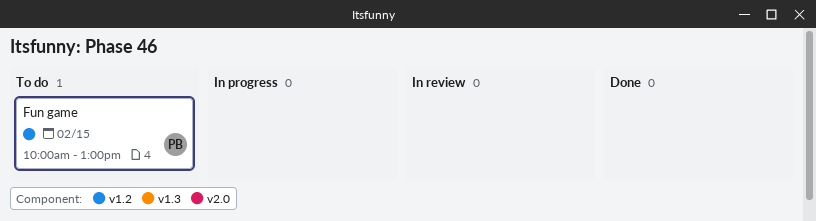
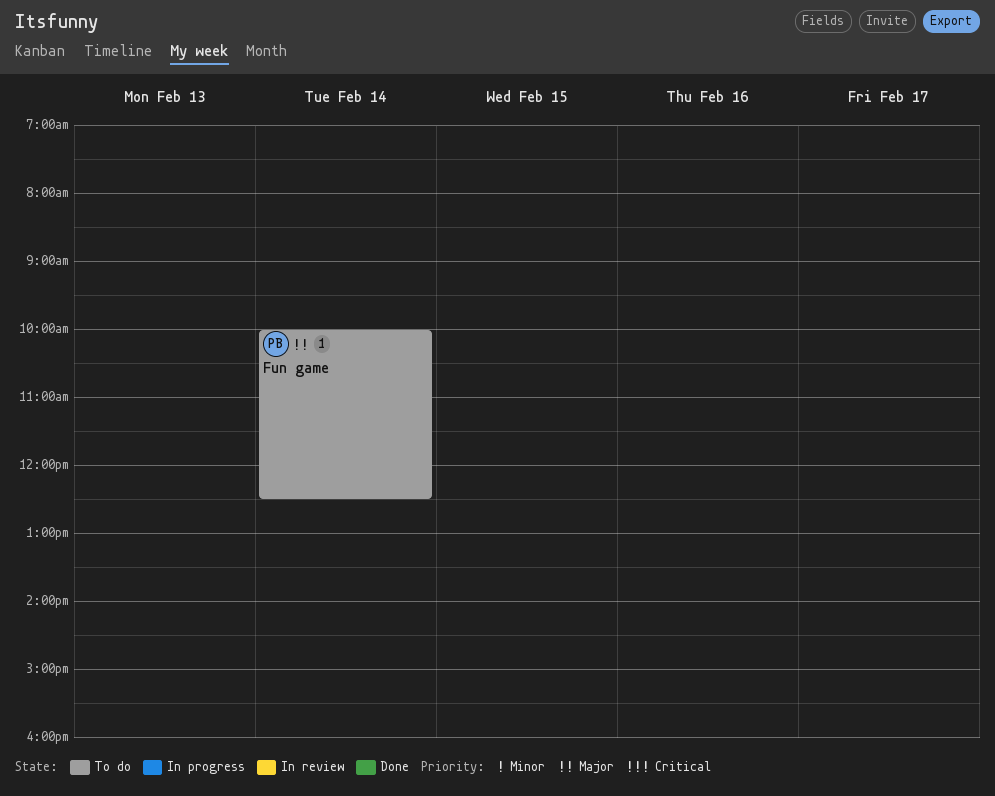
Fun game, day: Feb 15 -> Feb 14
Fun game, ends: 13:00 -> 12:30

